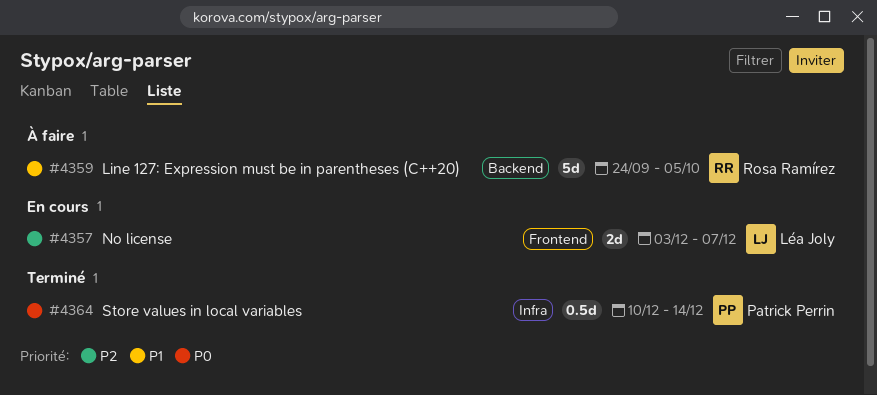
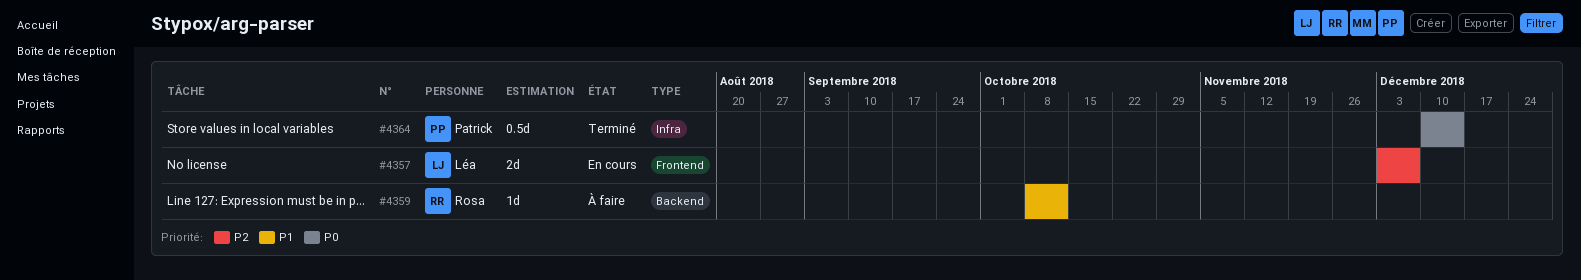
#4359, estimate: 5d -> 1d
#4359, start: Sep 24 -> Oct 8
#4359, due: Oct 5 -> Oct 12

